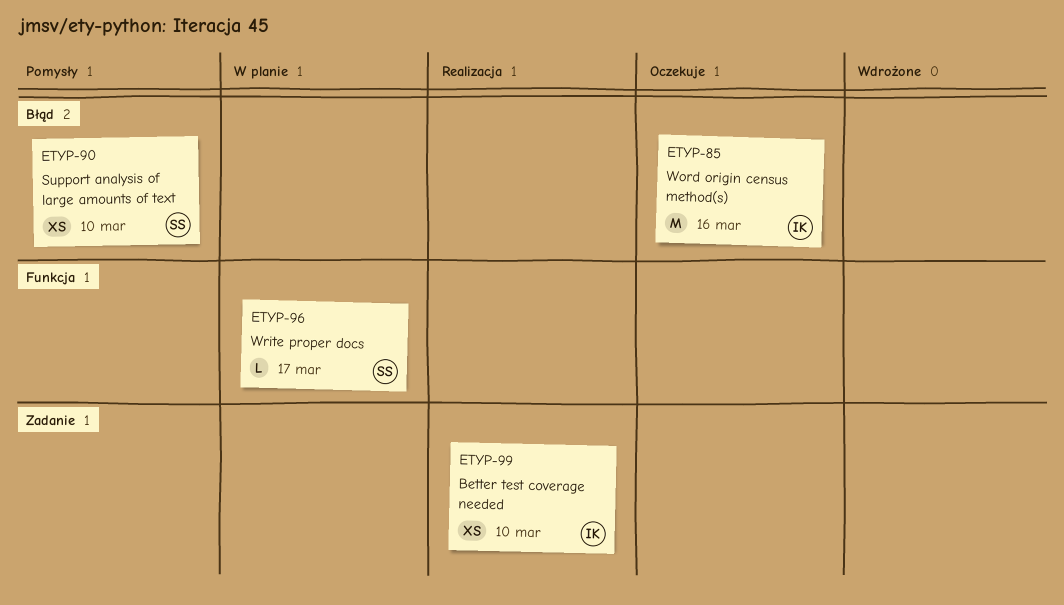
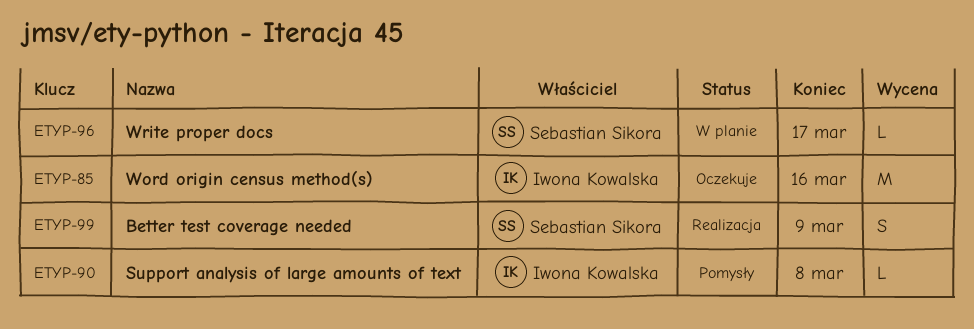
ETYP-90, owner: Sebastian Sikora -> Iwona Kowalska
ETYP-90, estimate: XS -> L
ETYP-90, due: Mar 10 -> Mar 8
ETYP-99, owner: Iwona Kowalska -> Sebastian Sikora
ETYP-99, estimate: XS -> S
ETYP-99, due: Mar 10 -> Mar 9

